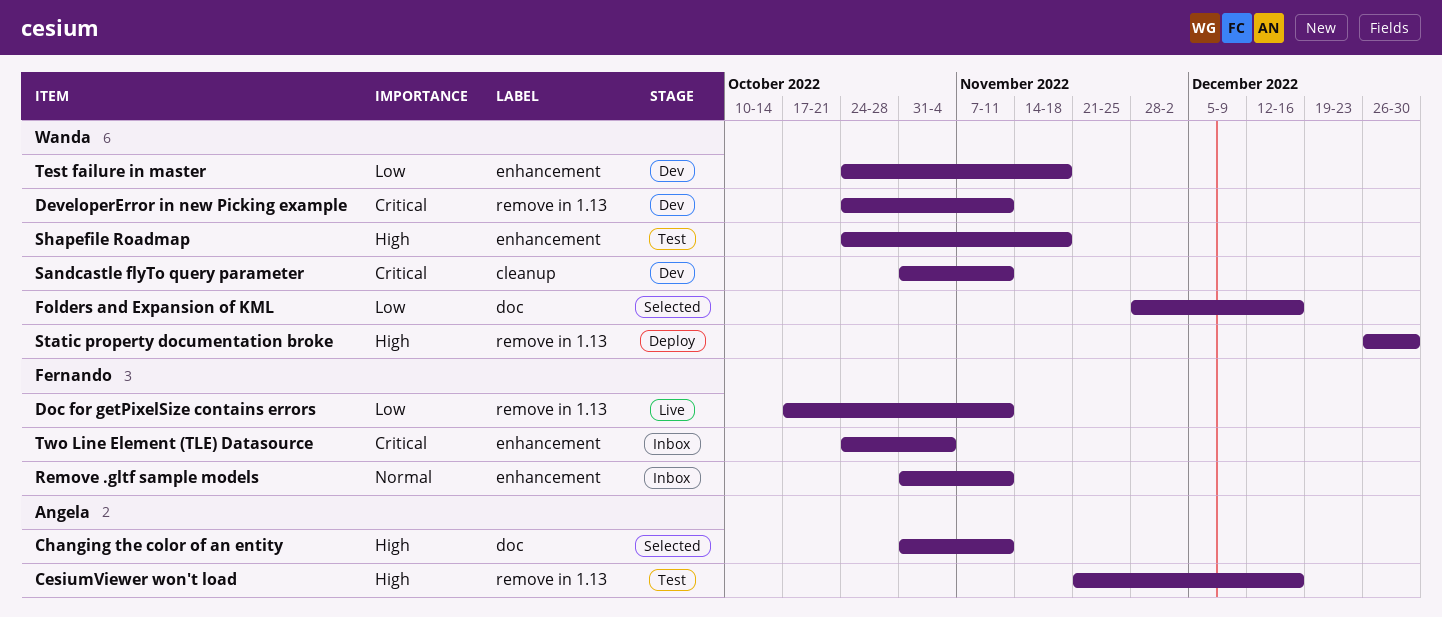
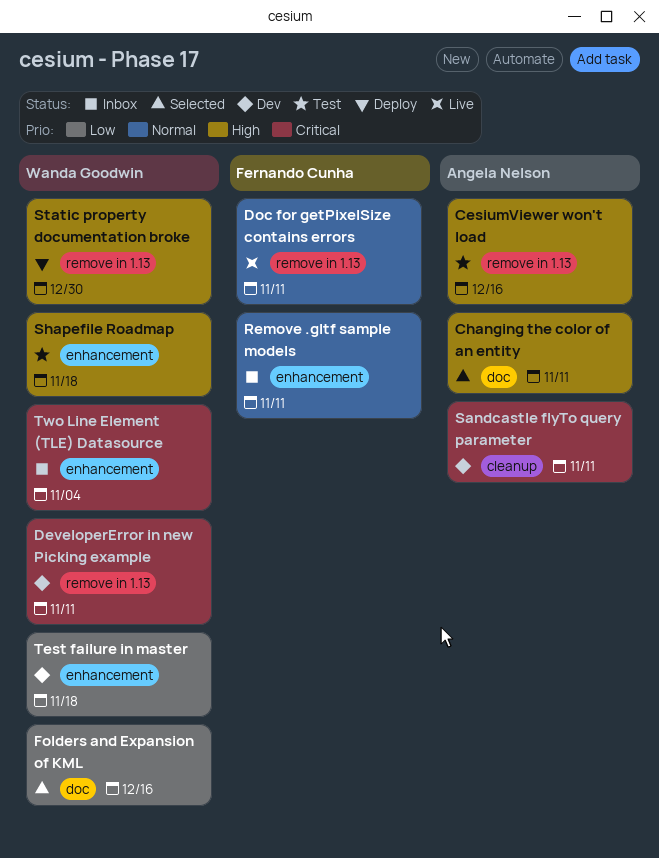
Doc for getPixelSize contains errors, priority: Low -> Normal
Sandcastle flyTo query parameter, owner: Wanda Goodwin -> Angela Nelson
Two Line Element (TLE) Datasource, owner: Fernando Cunha -> Wanda Goodwin

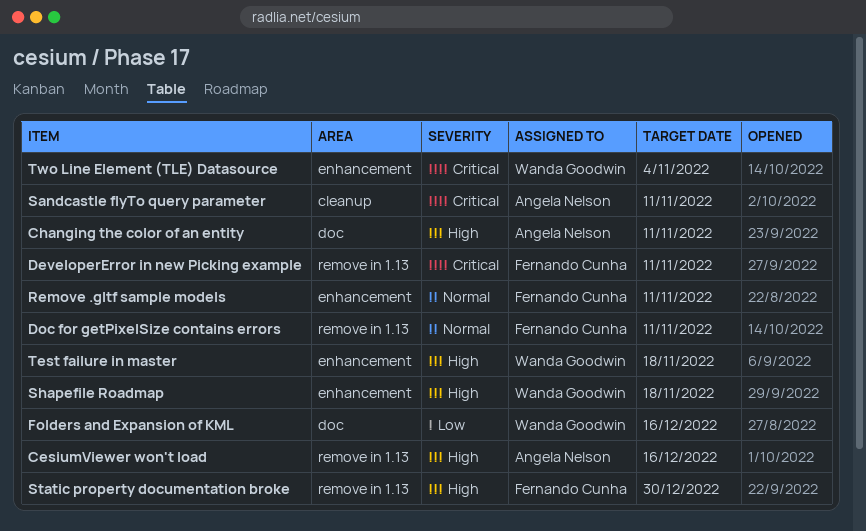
DeveloperError in new Picking example, owner: Wanda Goodwin -> Fernando Cunha
Static property documentation broke, owner: Wanda Goodwin -> Fernando Cunha
Test failure in master, priority: Low -> High

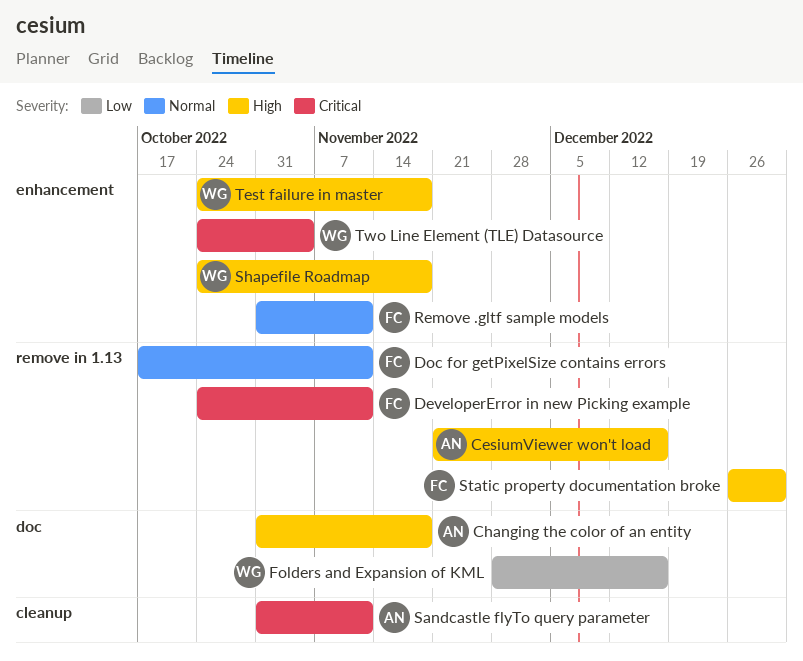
Changing the color of an entity, due: Nov 11 -> Nov 18

